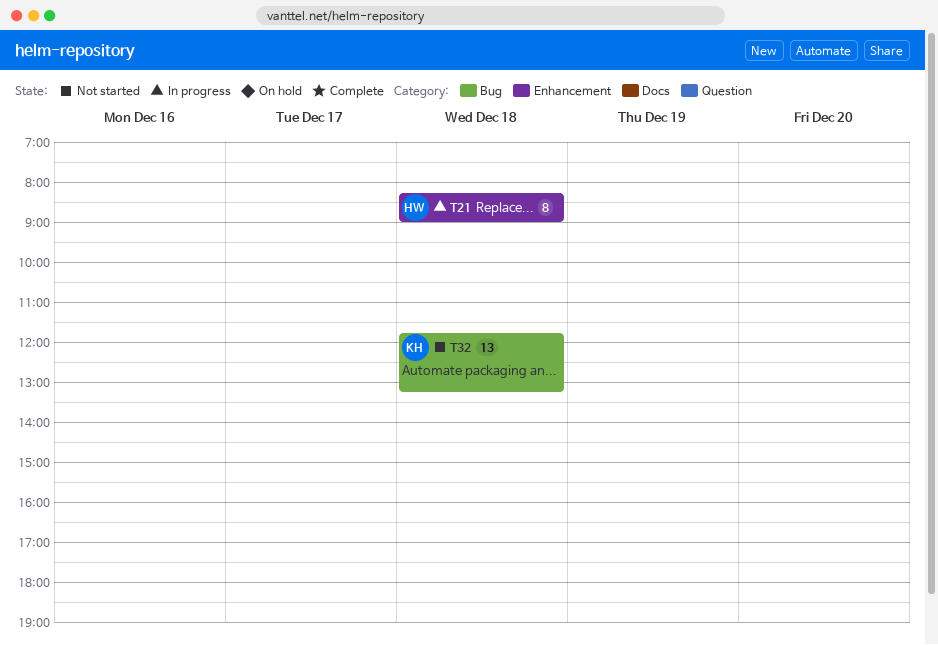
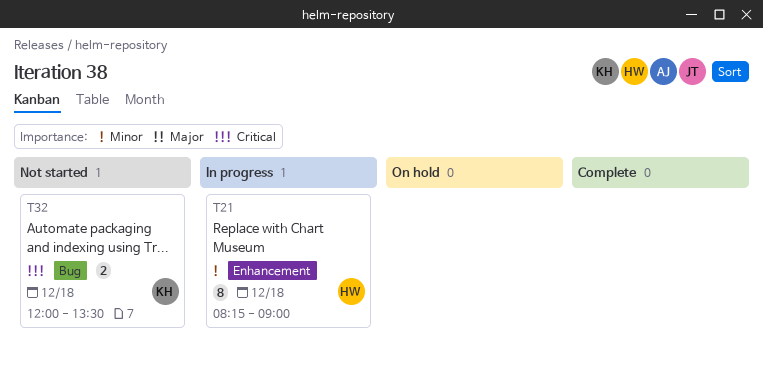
T32, estimate: 13 -> 2
T32, begins: 11:45 -> 12:00
T32, ends: 13:15 -> 13:30

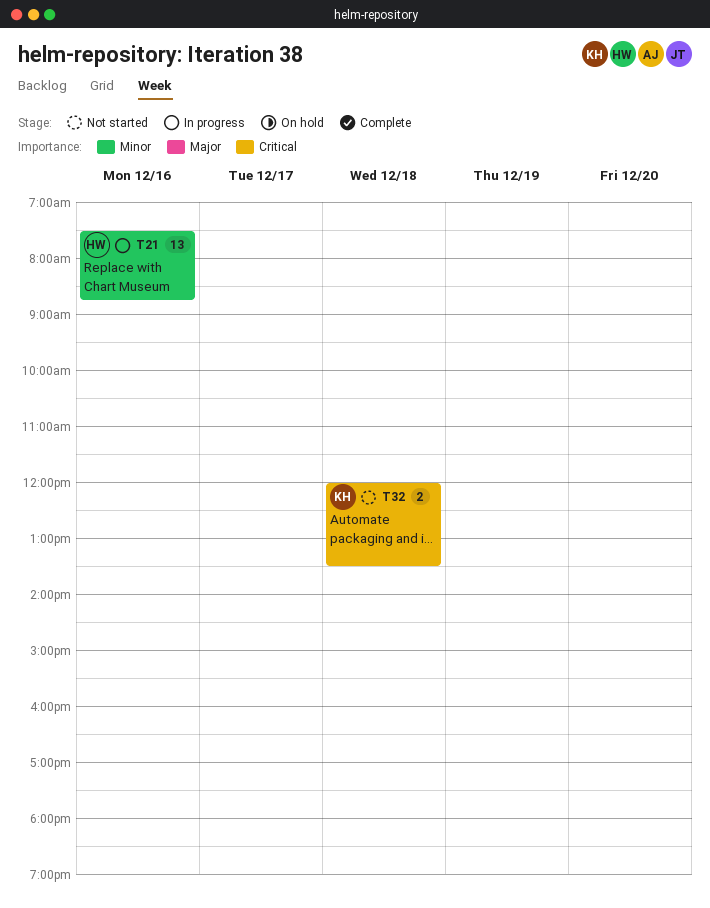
T21, estimate: 8 -> 13
T21, day: Dec 18 -> Dec 16
T21, begins: 08:15 -> 07:30
T21, ends: 09:00 -> 08:45

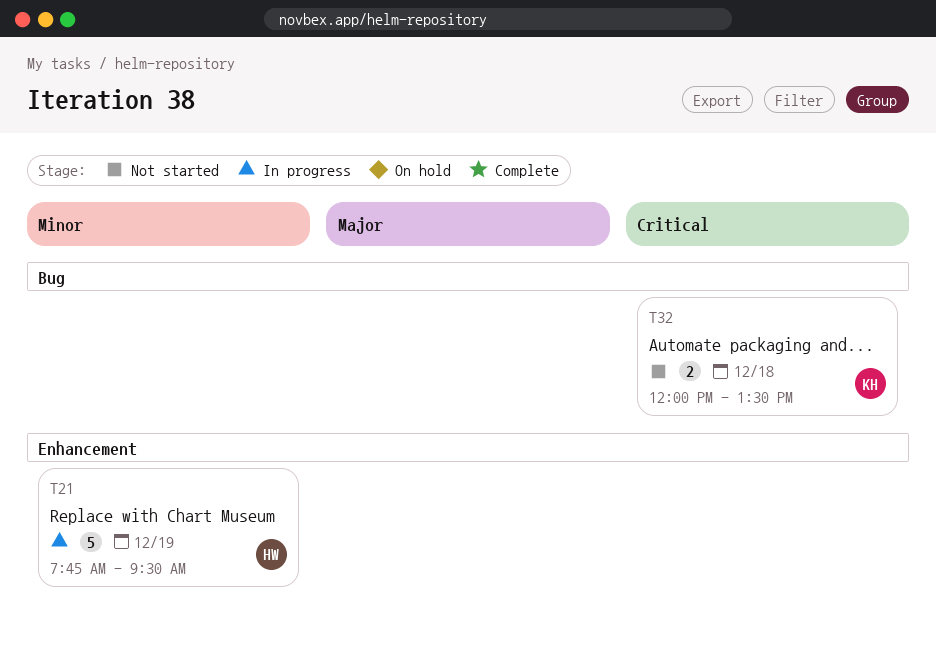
T21, estimate: 13 -> 5
T21, day: Dec 16 -> Dec 19
T21, begins: 07:30 -> 07:45
T21, ends: 08:45 -> 09:30

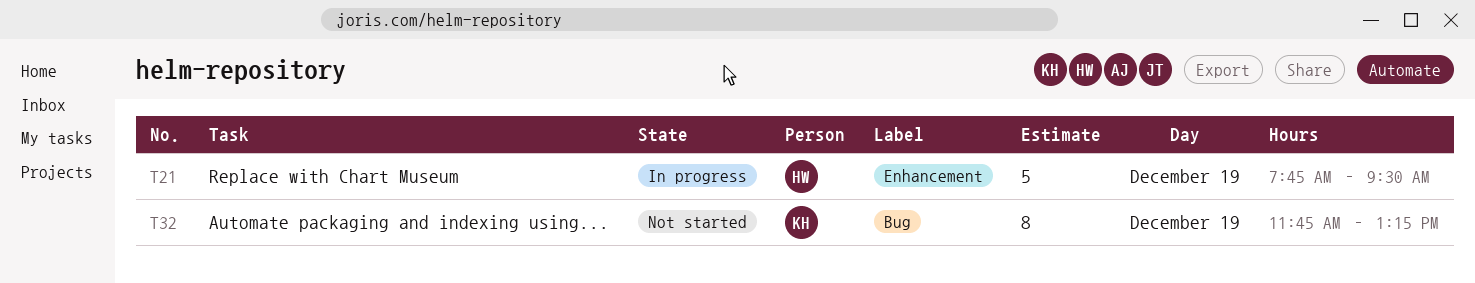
T32, estimate: 2 -> 8
T32, day: Dec 18 -> Dec 19
T32, begins: 12:00 -> 11:45
T32, ends: 13:30 -> 13:15

